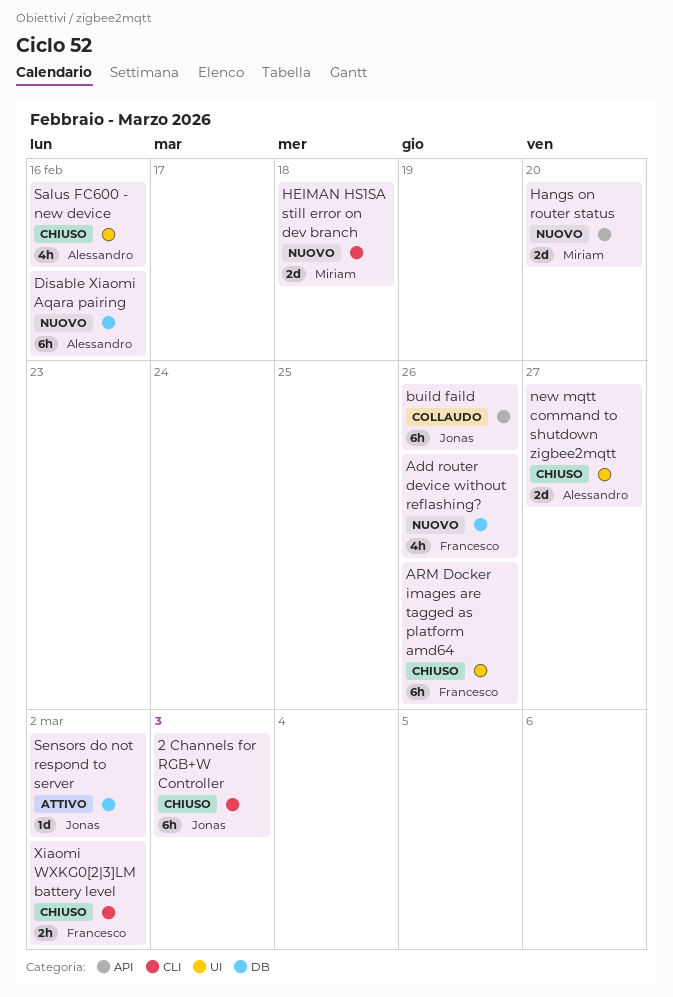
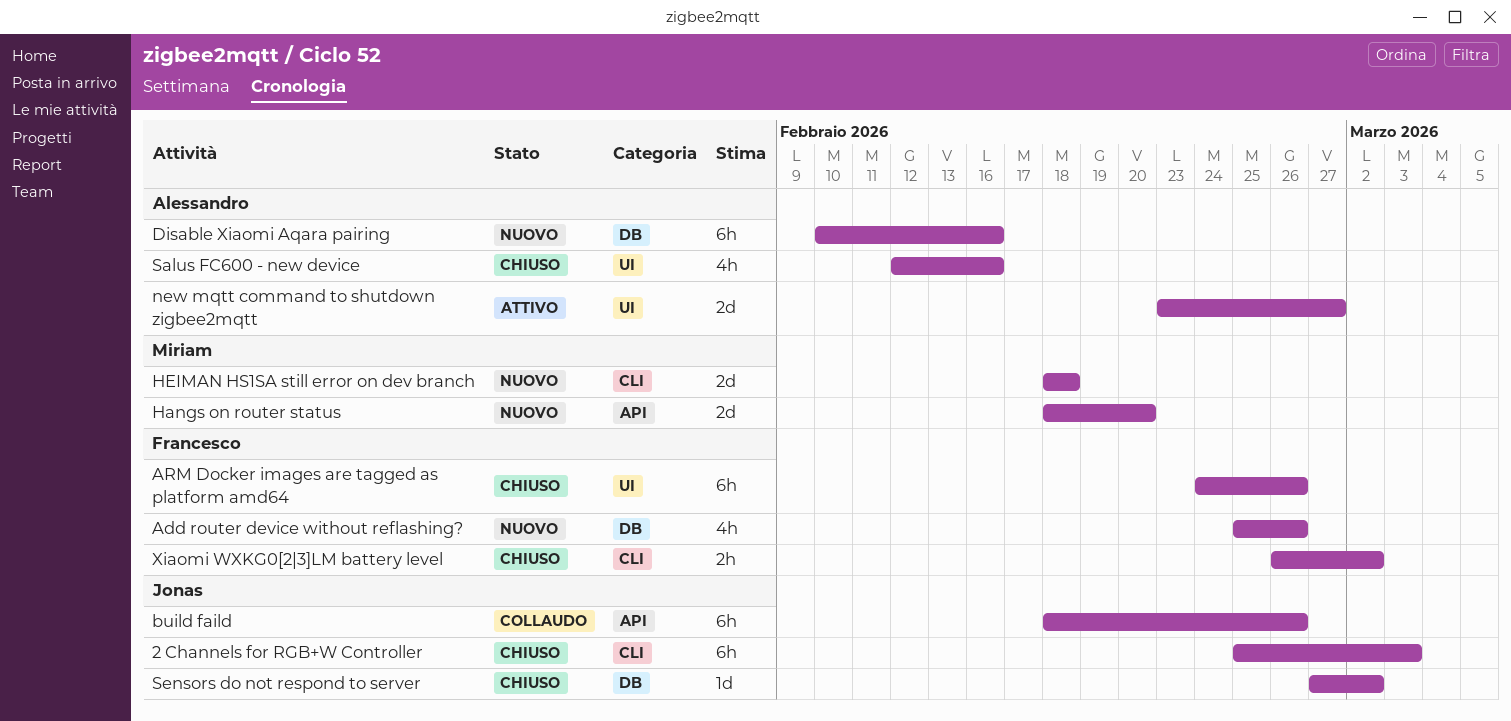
new mqtt command to shutdown zigbee2mqtt, status: Chiuso -> Attivo
Sensors do not respond to server, status: Attivo -> Chiuso

